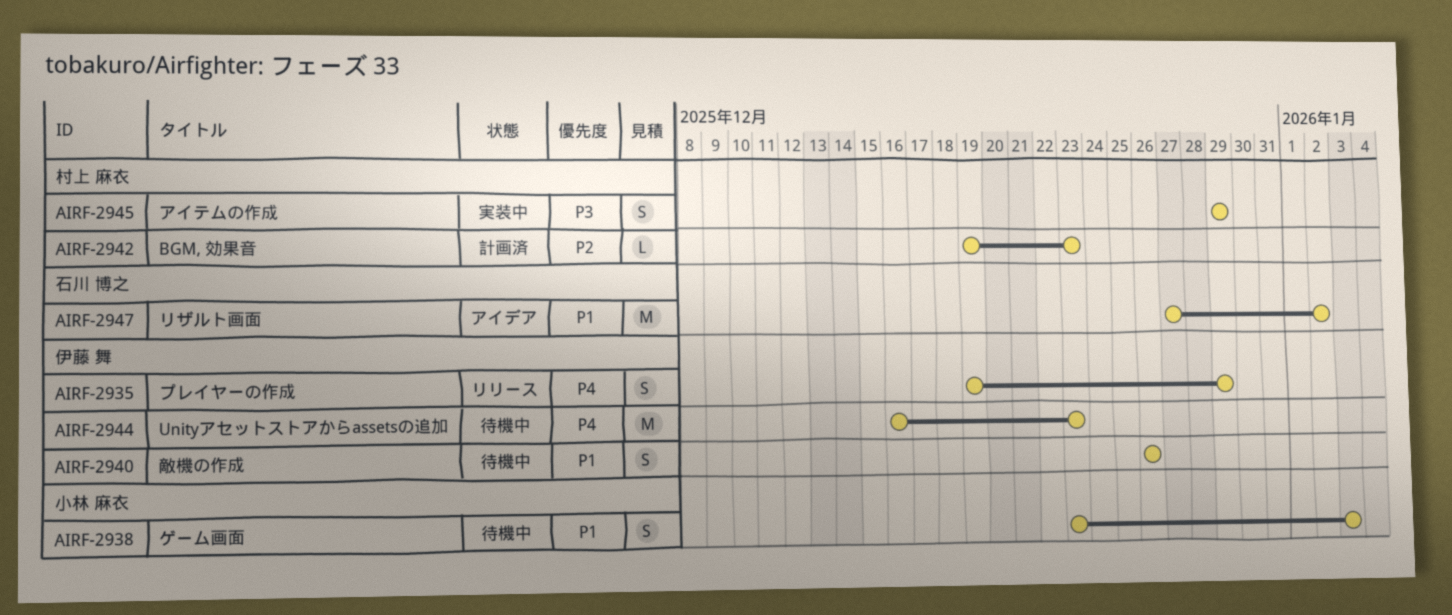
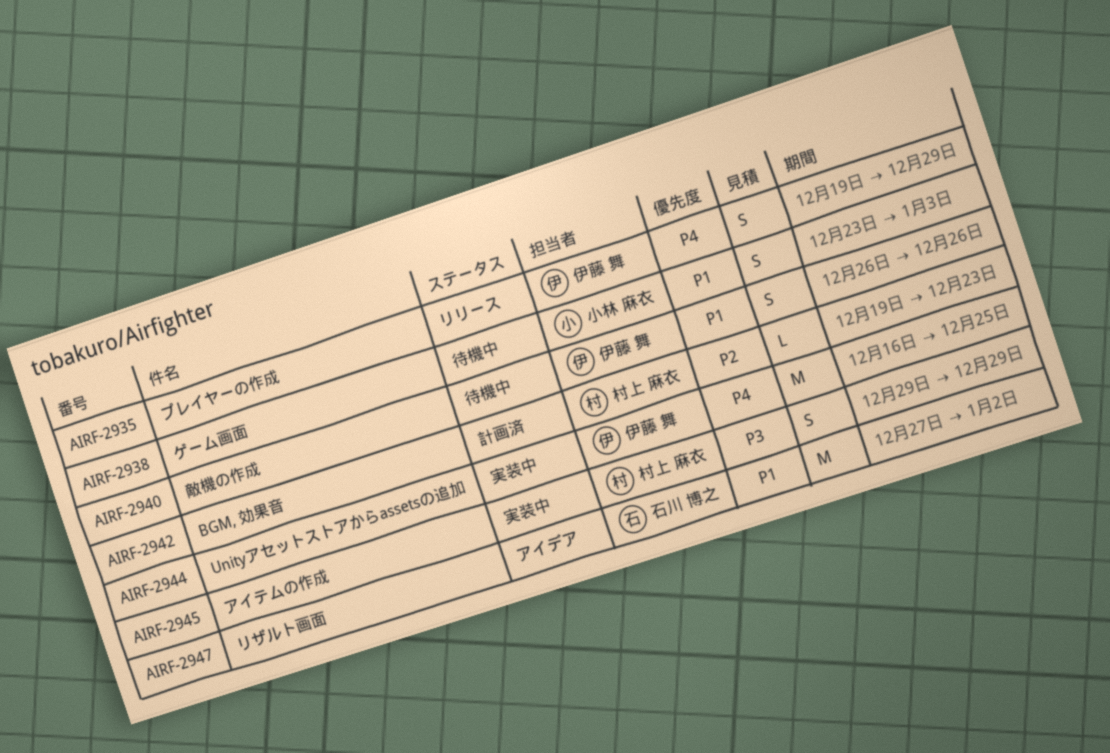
AIRF-2944, status: 待機中 -> 実装中
AIRF-2944, due: Dec 23 -> Dec 25

